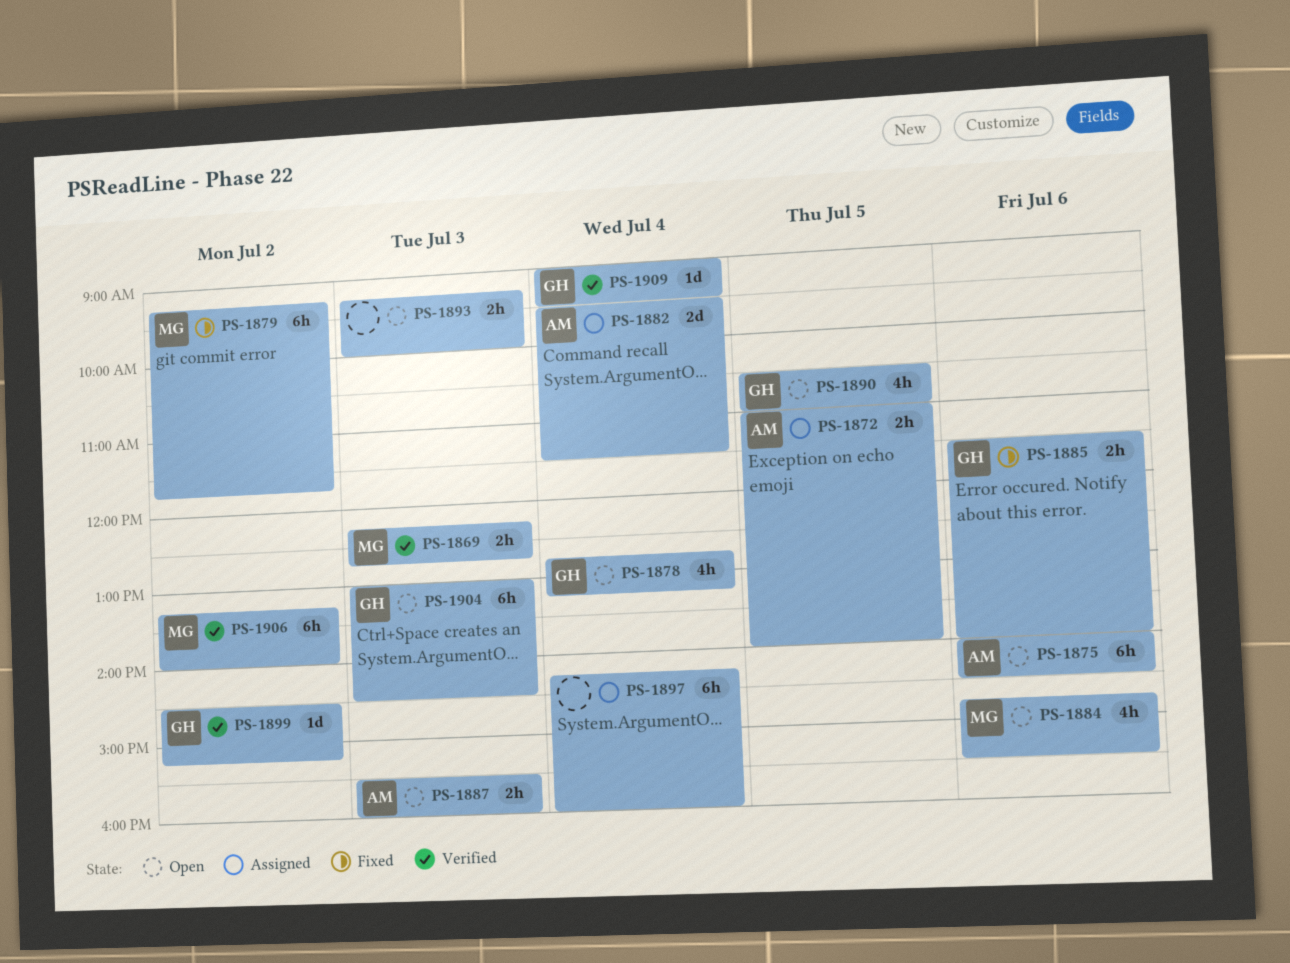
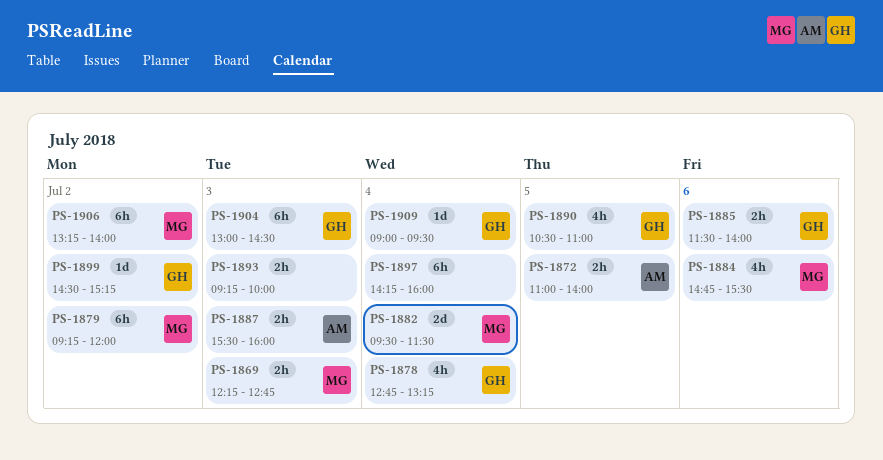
PS-1875: present -> none
PS-1879, ends: 11:45 -> 12:00
PS-1882, owner: AM -> MG

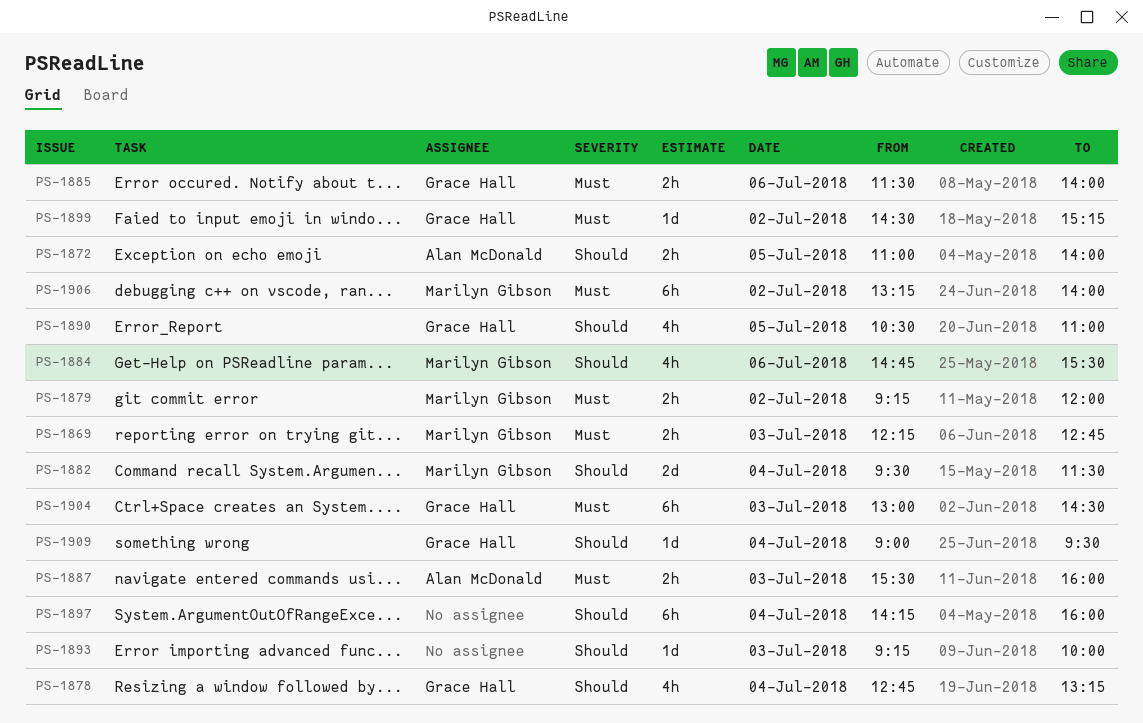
PS-1879, estimate: 6h -> 2h
PS-1893, estimate: 2h -> 1d

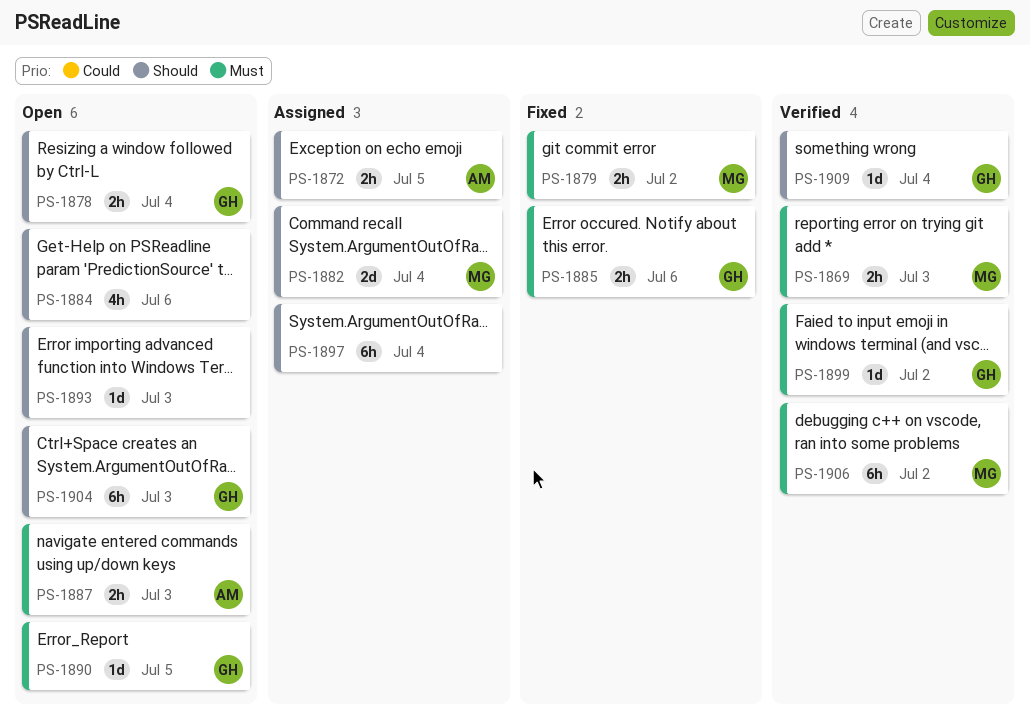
PS-1878, estimate: 4h -> 2h
PS-1884, owner: Marilyn Gibson -> none
PS-1890, priority: Should -> Must
PS-1890, estimate: 4h -> 1d
PS-1904, priority: Must -> Should

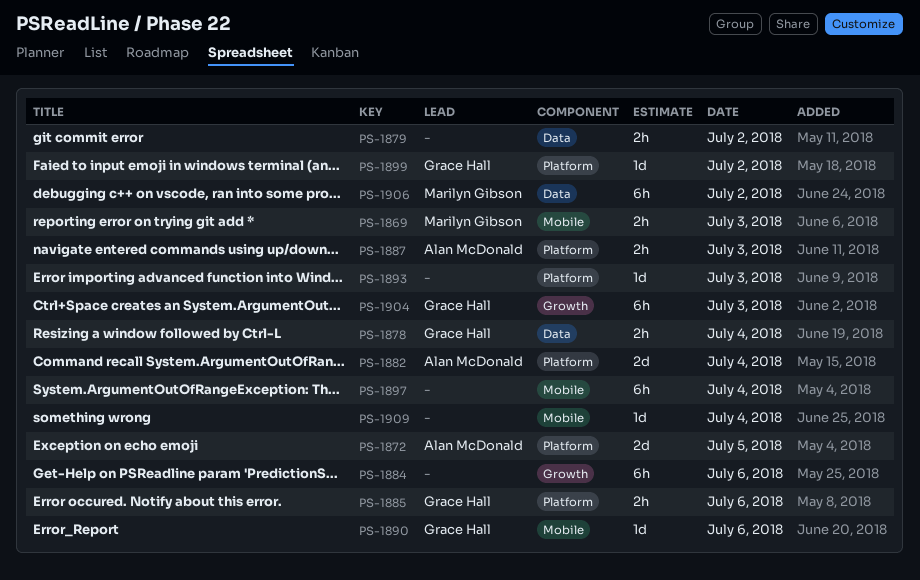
PS-1872, estimate: 2h -> 2d
PS-1879, owner: Marilyn Gibson -> none
PS-1882, owner: Marilyn Gibson -> Alan McDonald
PS-1884, estimate: 4h -> 6h
PS-1890, day: Jul 5 -> Jul 6
PS-1909, owner: Grace Hall -> none

